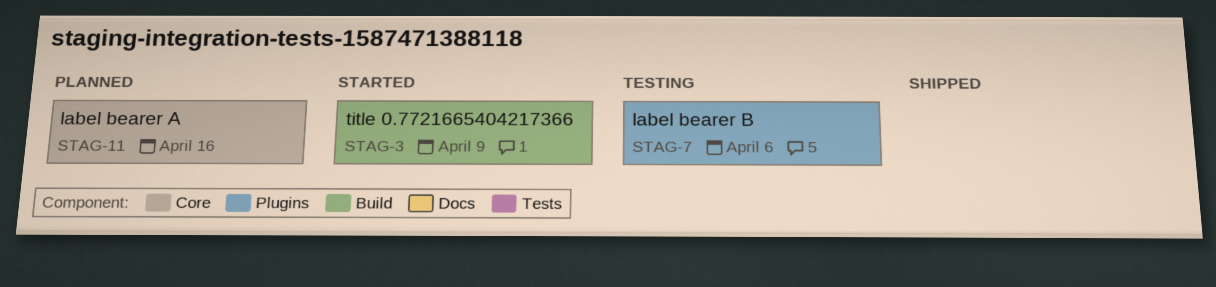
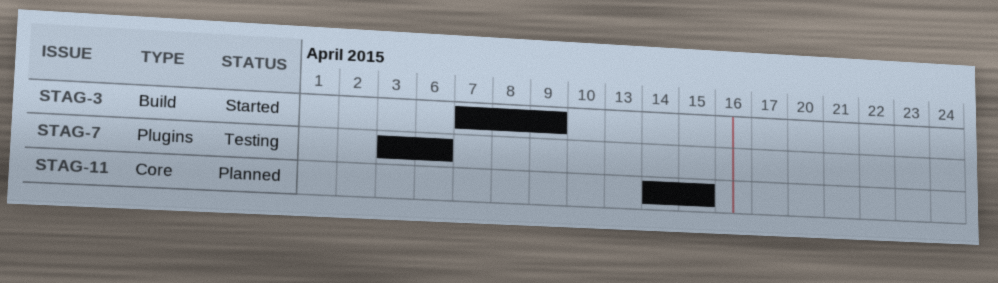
STAG-11, due: Apr 16 -> Apr 15

